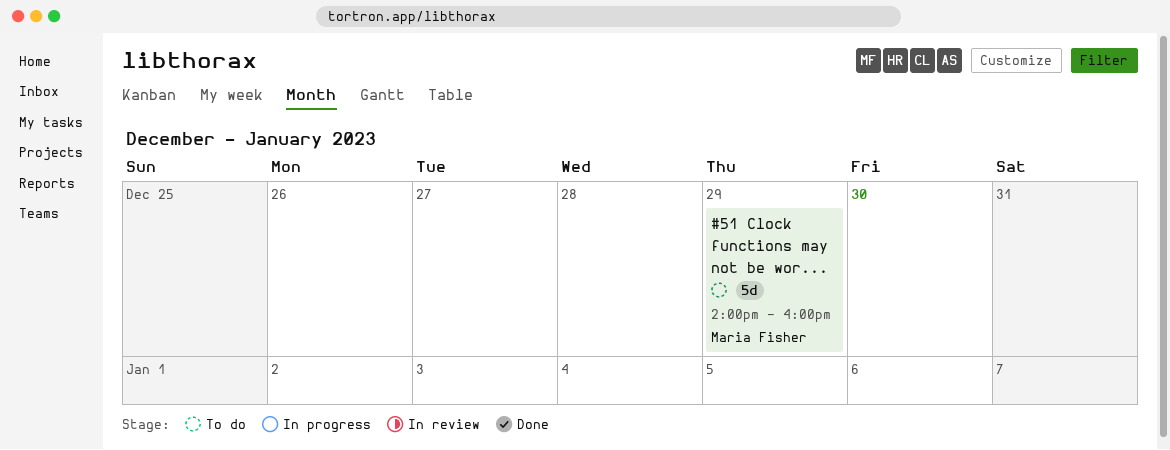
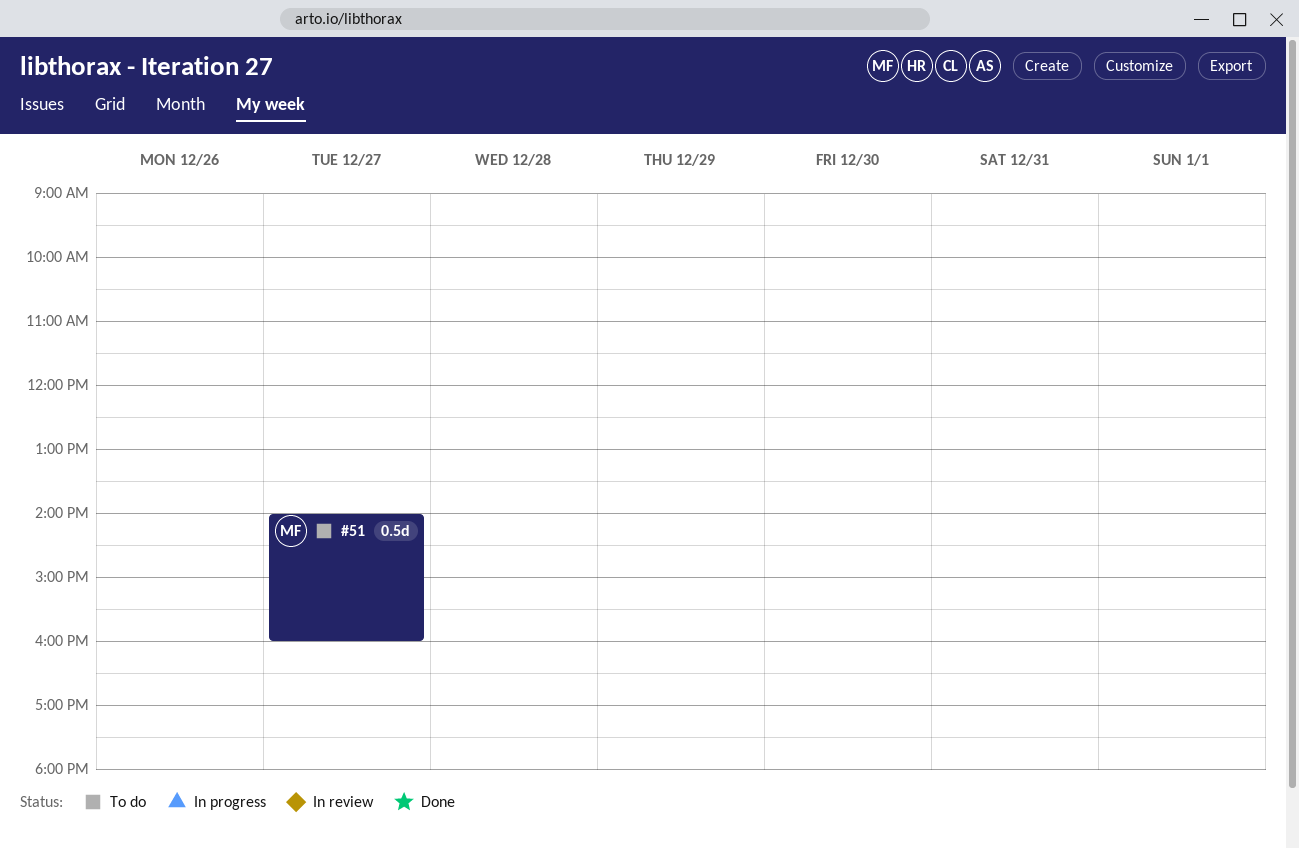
#51, estimate: 5d -> 0.5d
#51, day: Dec 29 -> Dec 27

